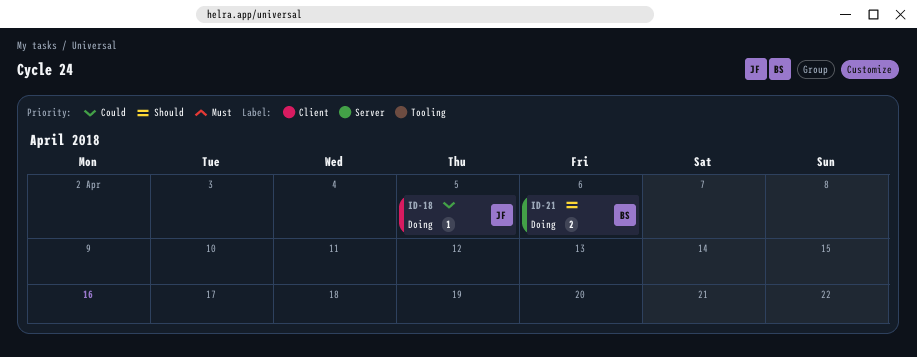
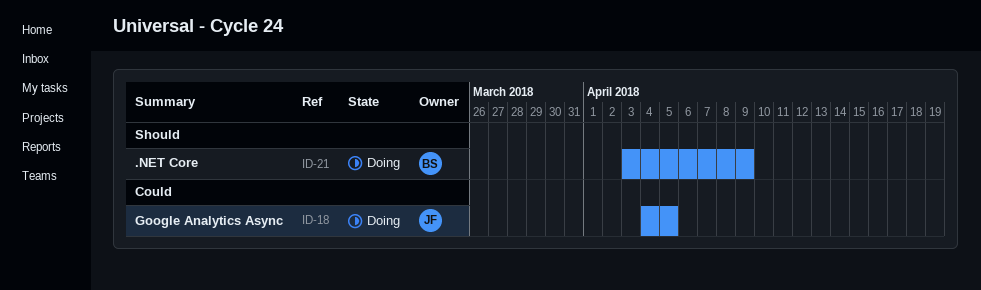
ID-21, due: Apr 6 -> Apr 9

